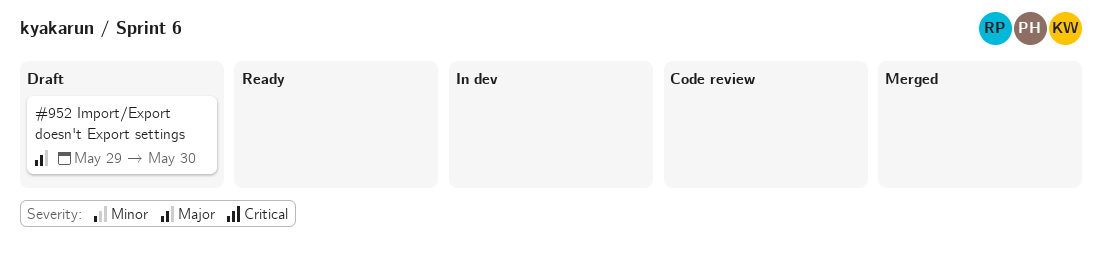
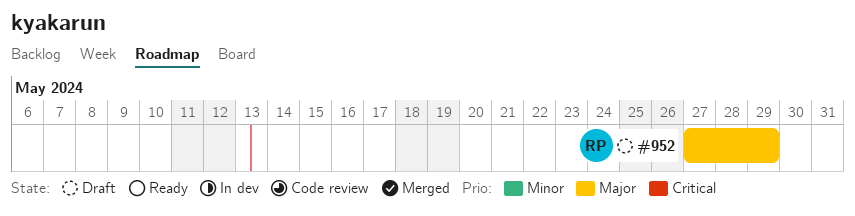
#952, start: May 29 -> May 27
#952, due: May 30 -> May 29

